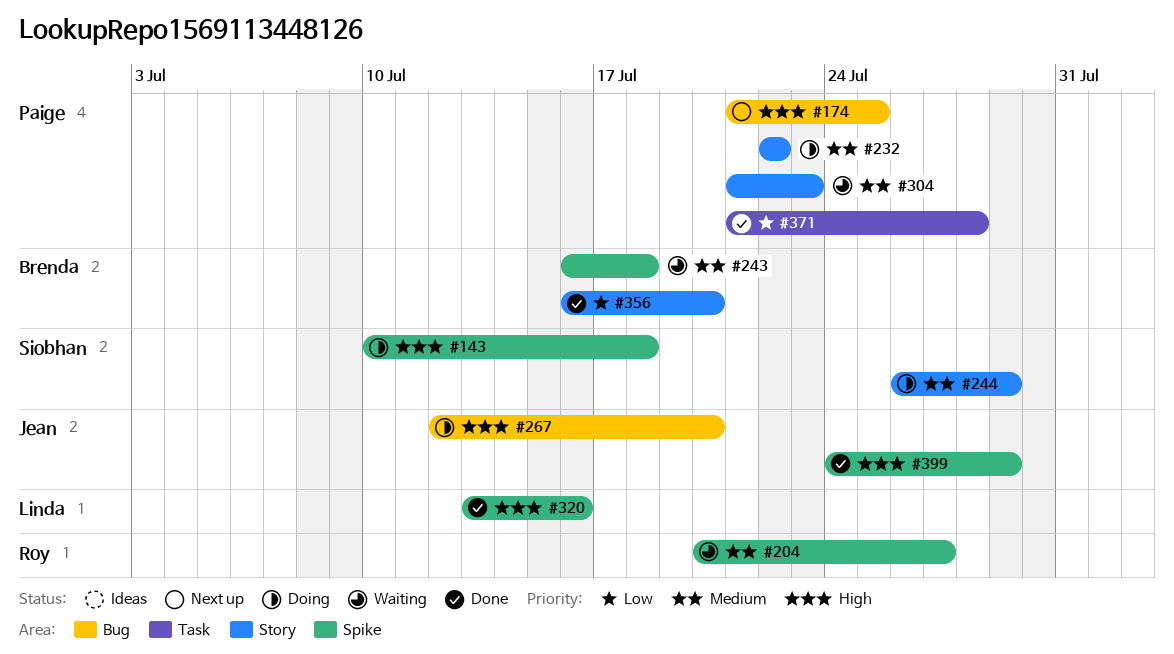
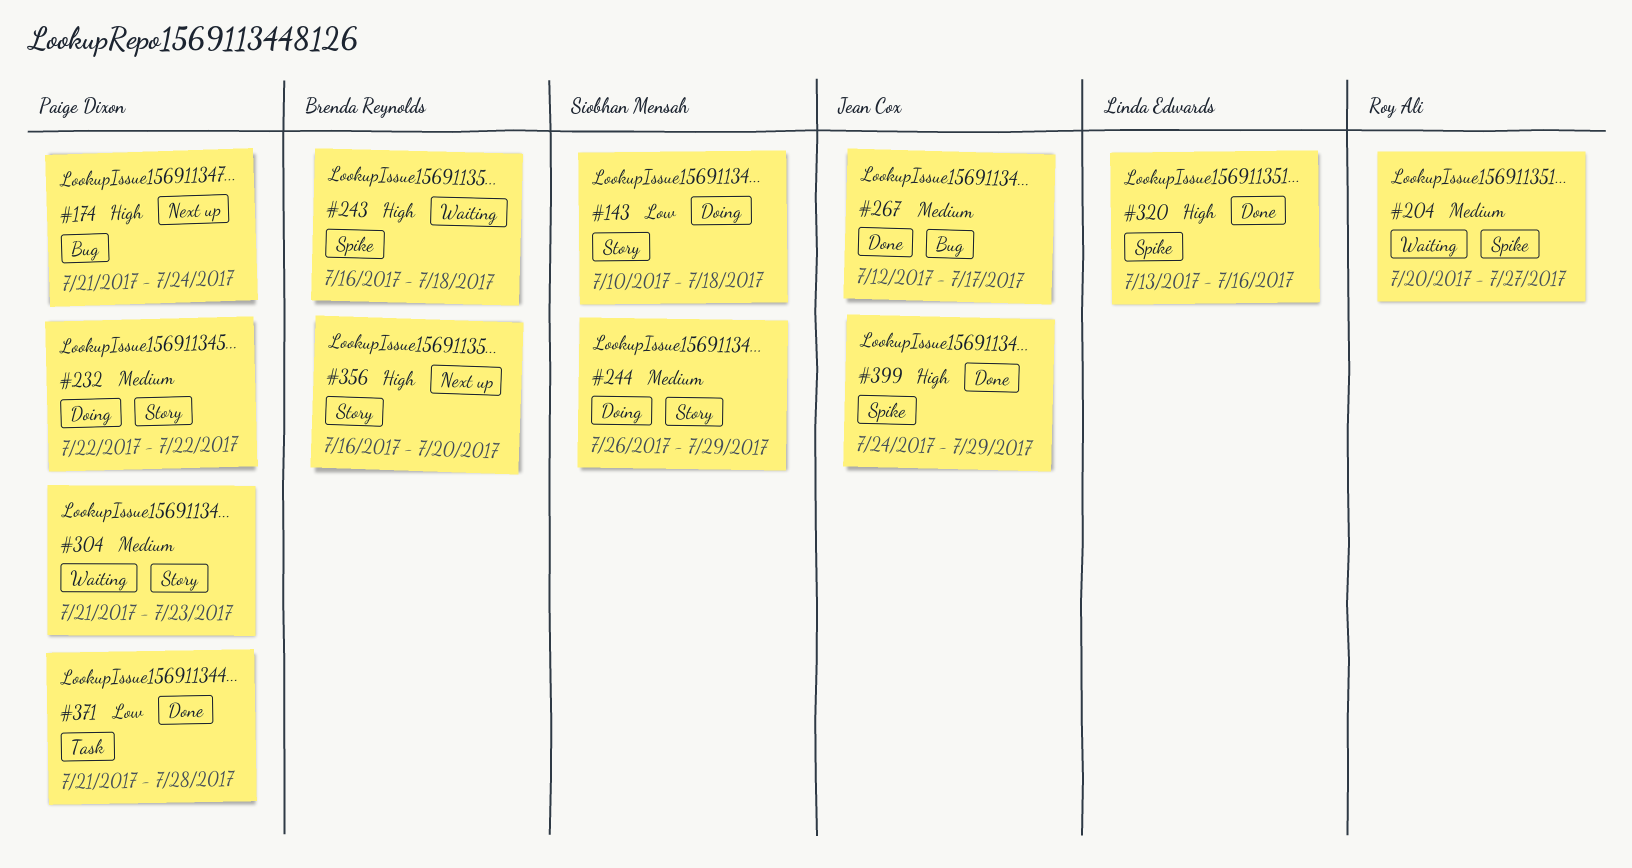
#143, priority: High -> Low
#143, label: Spike -> Story
#174, due: Jul 25 -> Jul 24
#243, priority: Medium -> High
#267, status: Doing -> Done
#267, priority: High -> Medium
#267, due: Jul 20 -> Jul 17
#356, status: Done -> Next up
#356, priority: Low -> High

